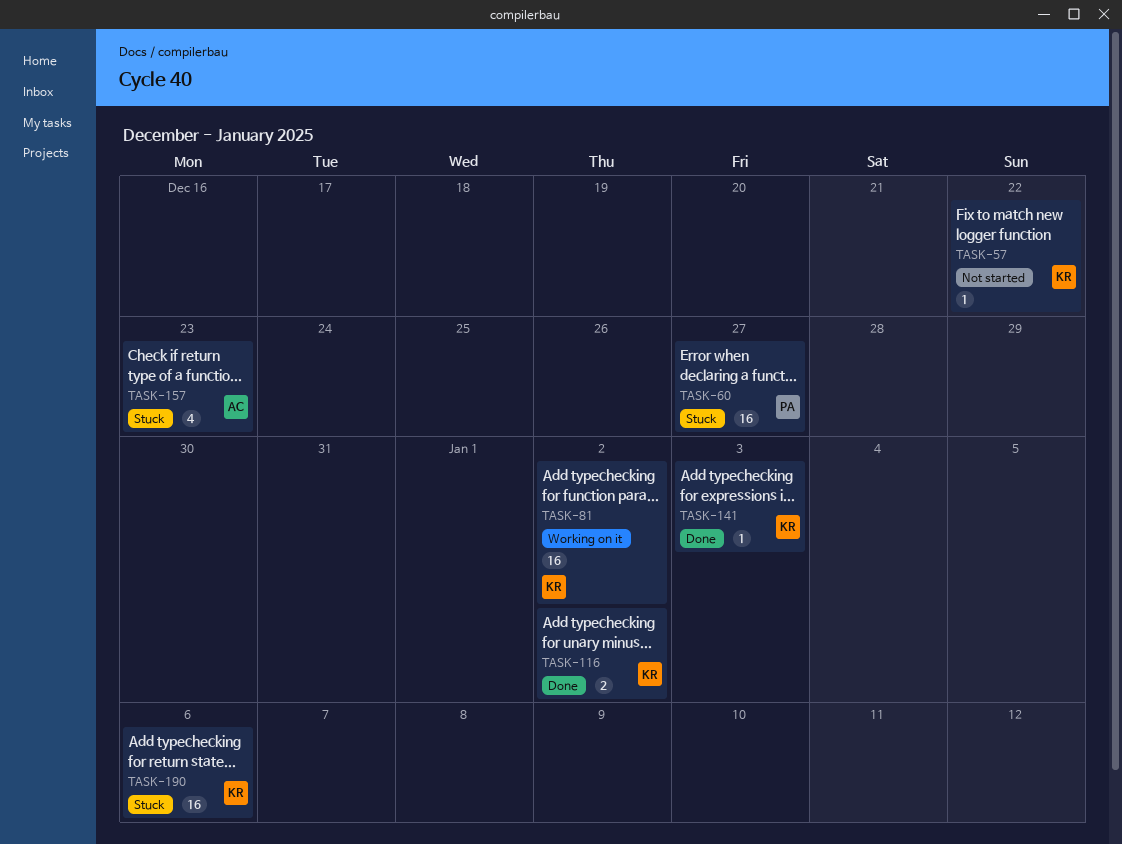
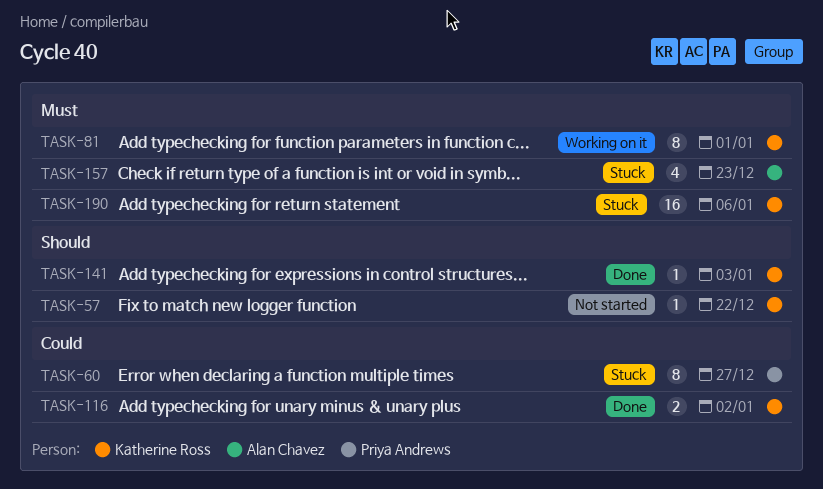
TASK-60, estimate: 16 -> 8
TASK-81, estimate: 16 -> 8
TASK-81, due: Jan 2 -> Jan 1

